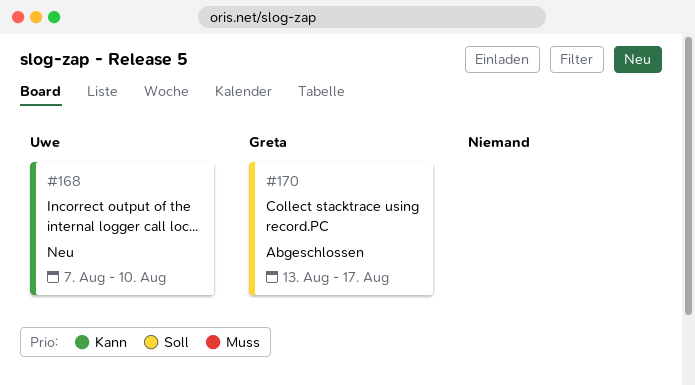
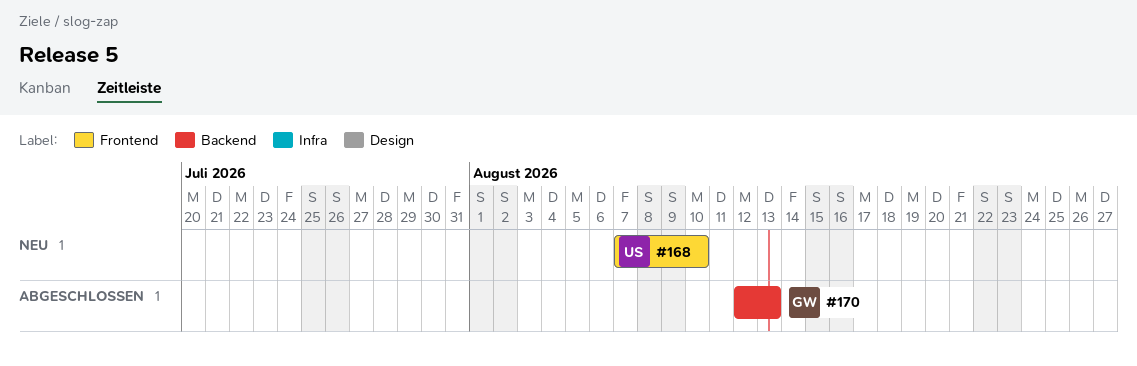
#170, start: Aug 13 -> Aug 12
#170, due: Aug 17 -> Aug 13

